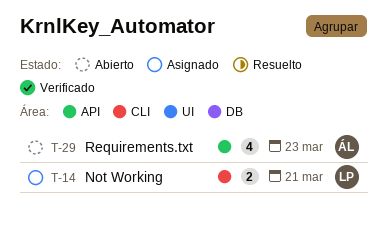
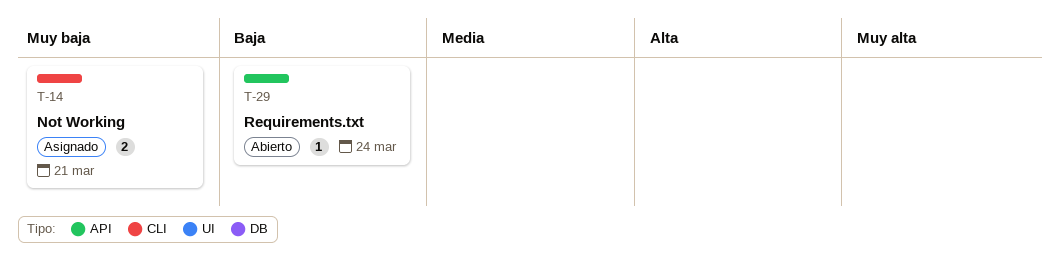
T-29, estimate: 4 -> 1
T-29, due: Mar 23 -> Mar 24

